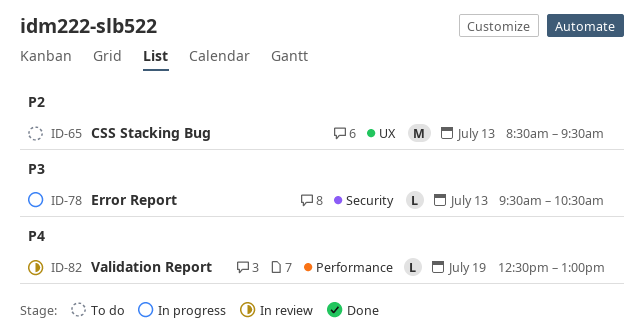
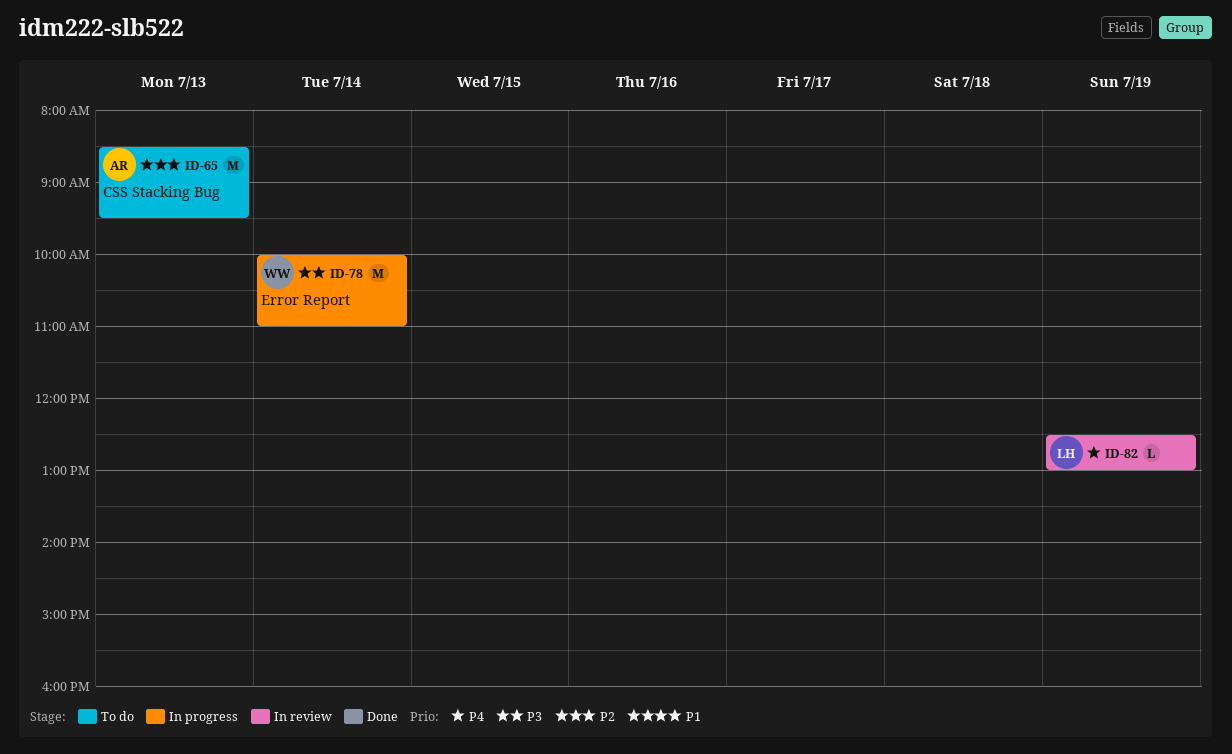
ID-78, estimate: L -> M
ID-78, day: Jul 13 -> Jul 14
ID-78, begins: 09:30 -> 10:00
ID-78, ends: 10:30 -> 11:00

